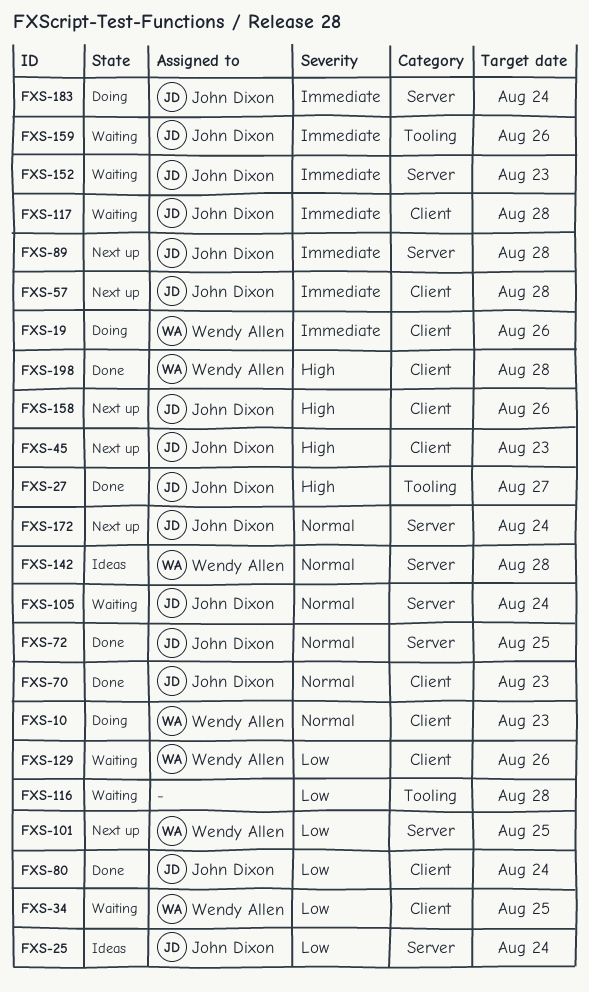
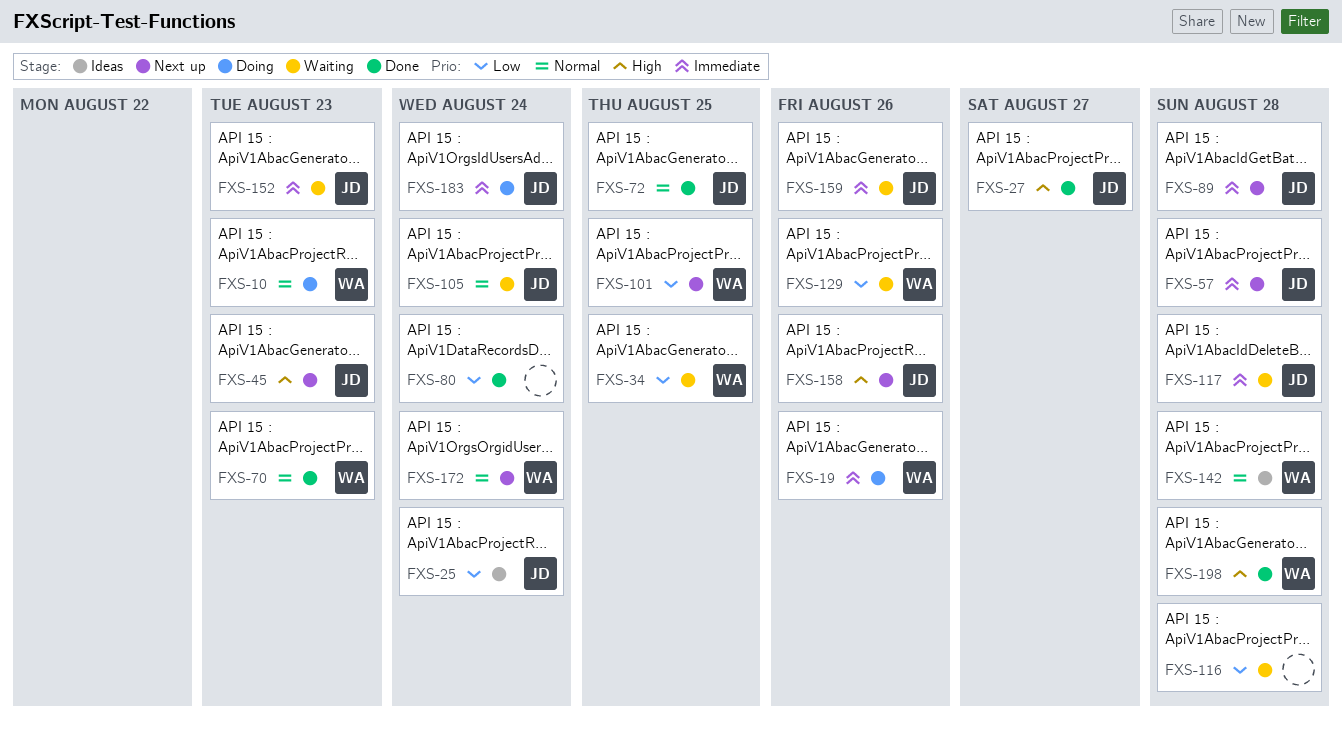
FXS-70, owner: John Dixon -> Wendy Allen
FXS-80, owner: John Dixon -> none
FXS-172, owner: John Dixon -> Wendy Allen

